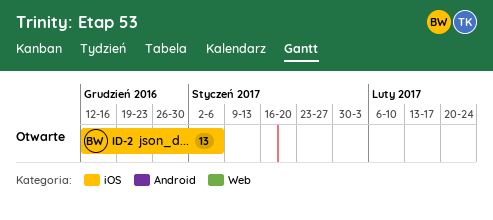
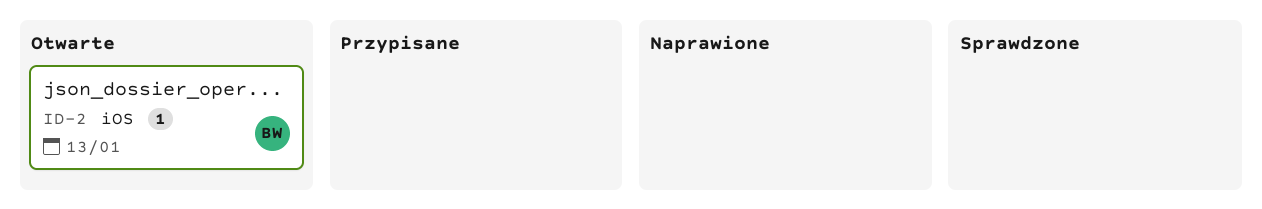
ID-2, estimate: 13 -> 1
ID-2, due: Jan 6 -> Jan 13

